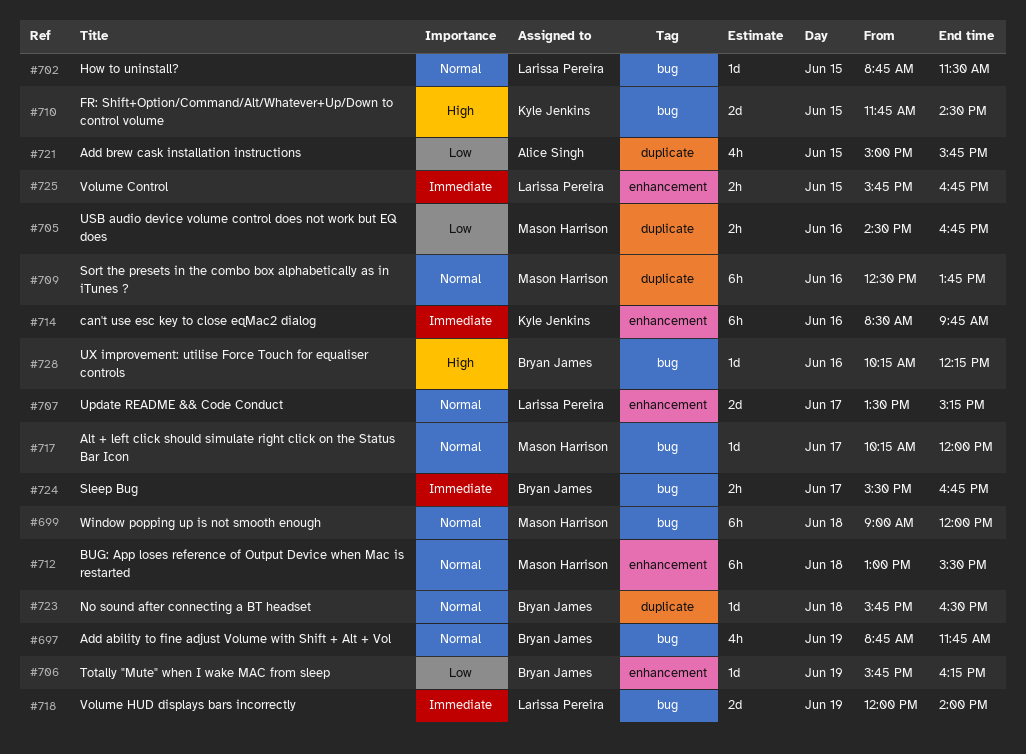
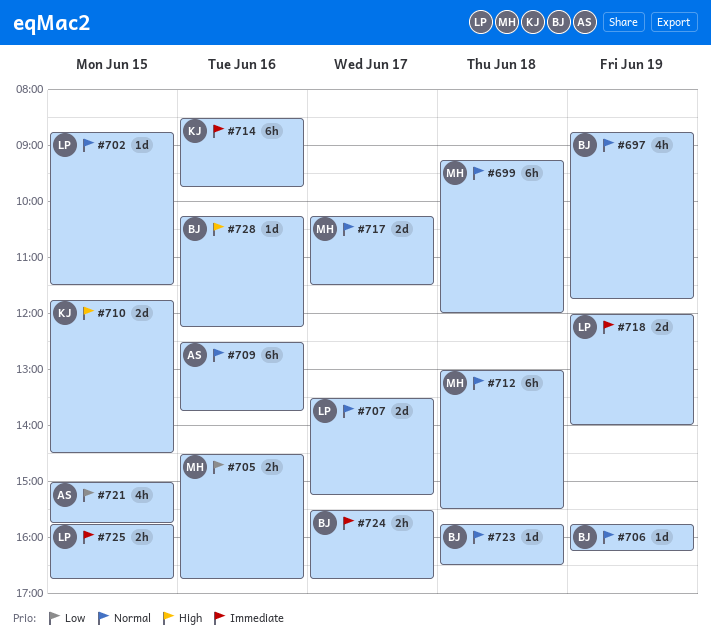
#699, begins: 09:00 -> 09:15
#706, priority: Low -> Normal
#709, owner: Mason Harrison -> Alice Singh
#717, estimate: 1d -> 2d
#717, ends: 12:00 -> 11:30

